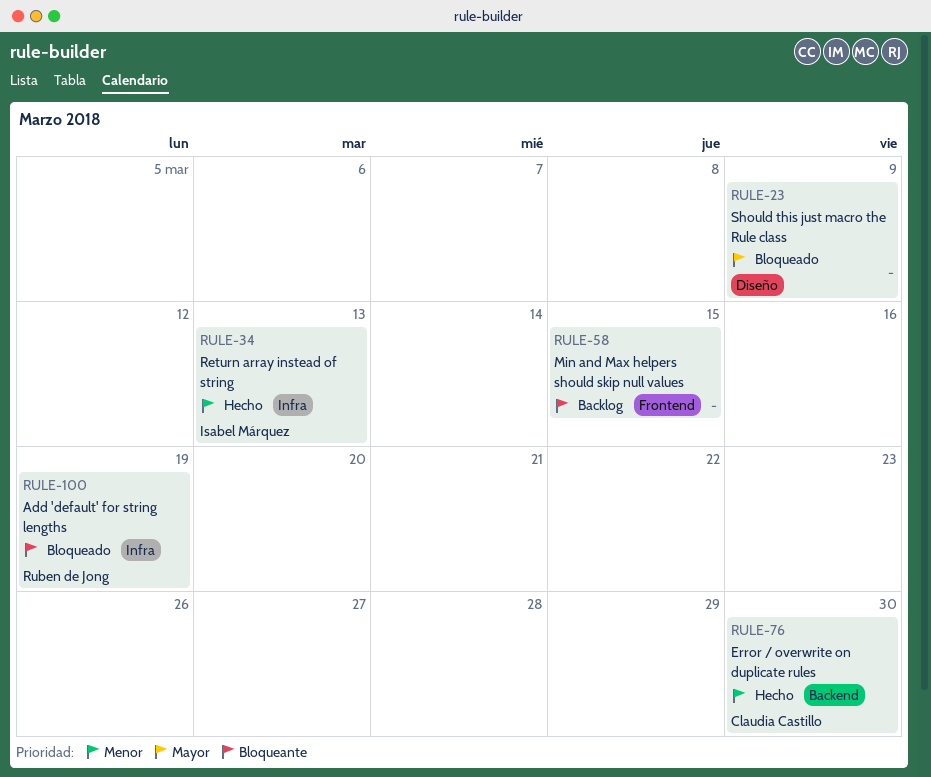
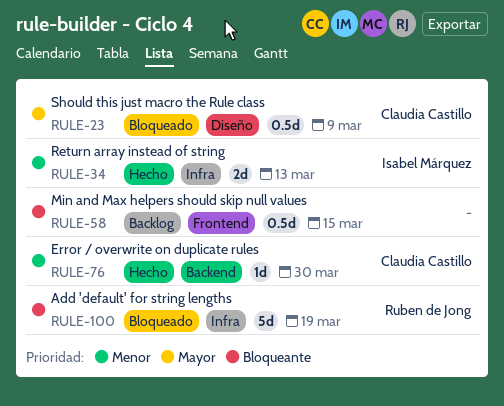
RULE-23, owner: none -> Claudia Castillo

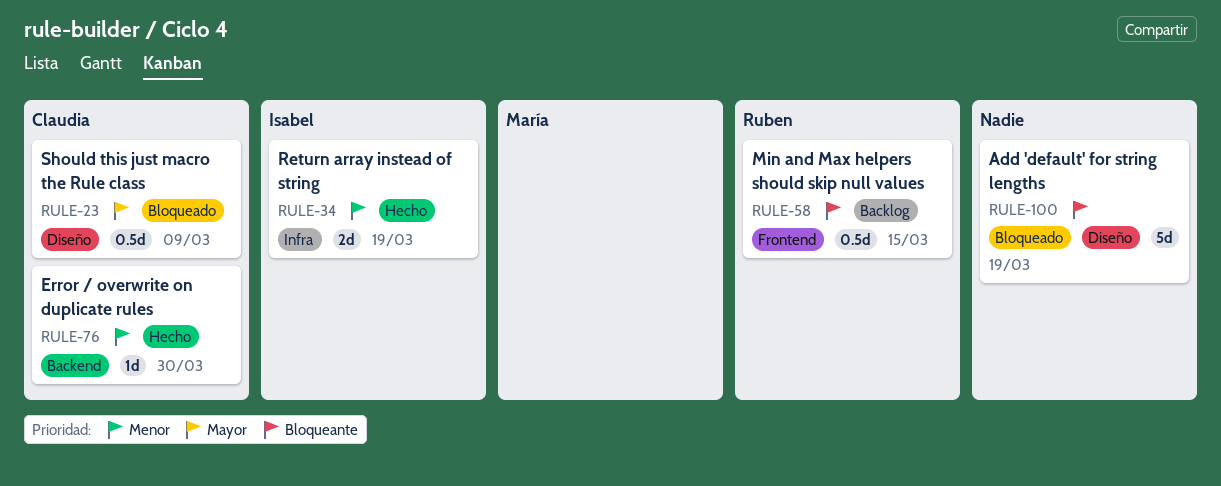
RULE-34, due: Mar 13 -> Mar 19
RULE-58, owner: none -> Ruben de Jong
RULE-100, owner: Ruben de Jong -> none
RULE-100, label: Infra -> Diseño

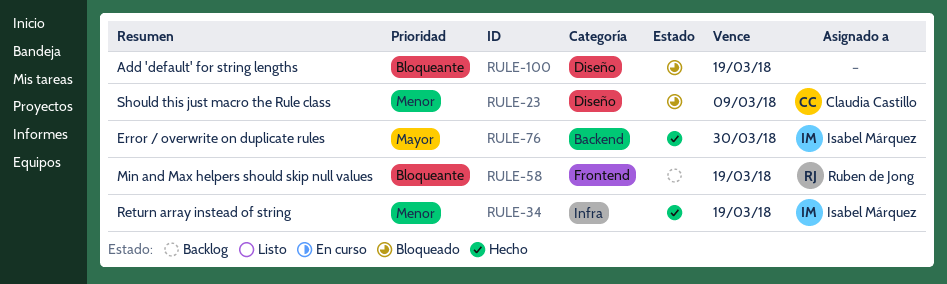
RULE-23, priority: Mayor -> Menor
RULE-58, due: Mar 15 -> Mar 19
RULE-76, owner: Claudia Castillo -> Isabel Márquez
RULE-76, priority: Menor -> Mayor

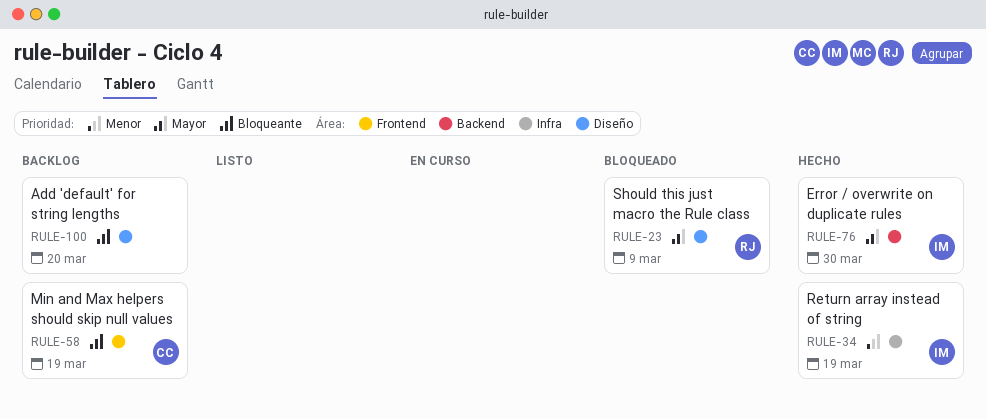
RULE-23, owner: Claudia Castillo -> Ruben de Jong
RULE-23, priority: Menor -> Mayor
RULE-58, owner: Ruben de Jong -> Claudia Castillo
RULE-100, status: Bloqueado -> Backlog
RULE-100, due: Mar 19 -> Mar 20

